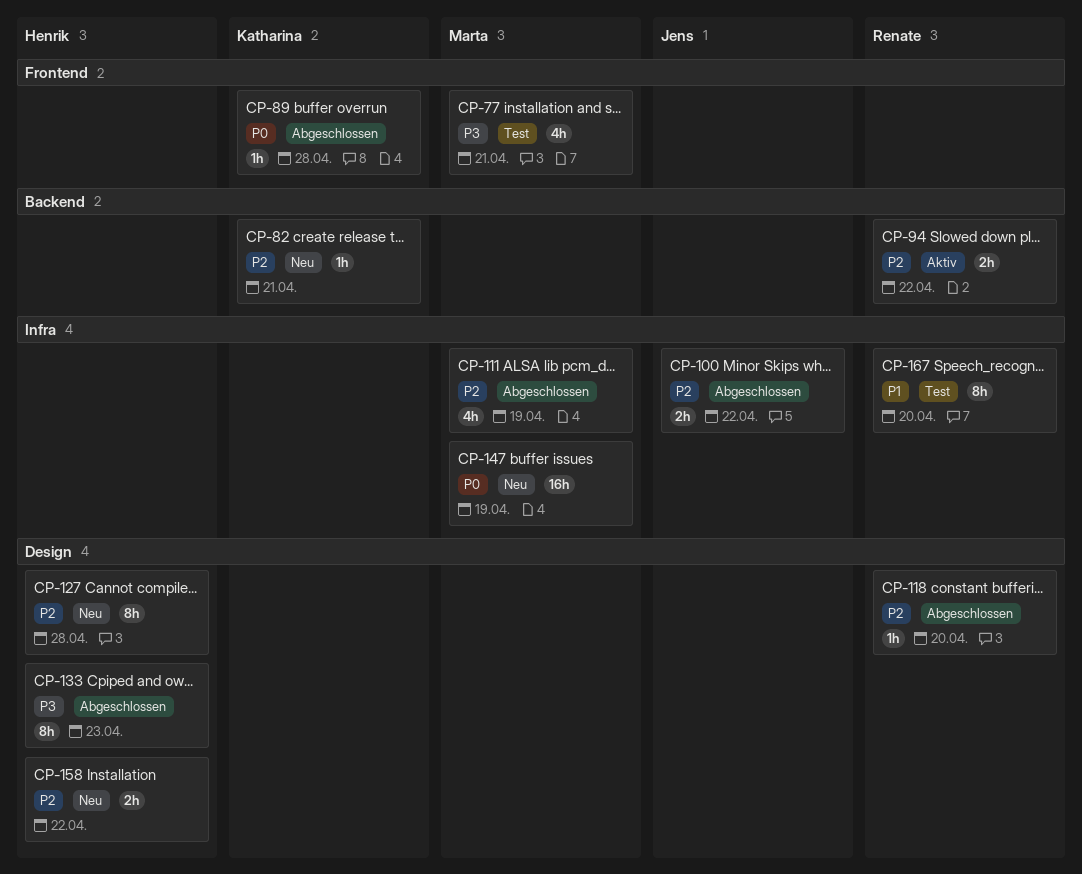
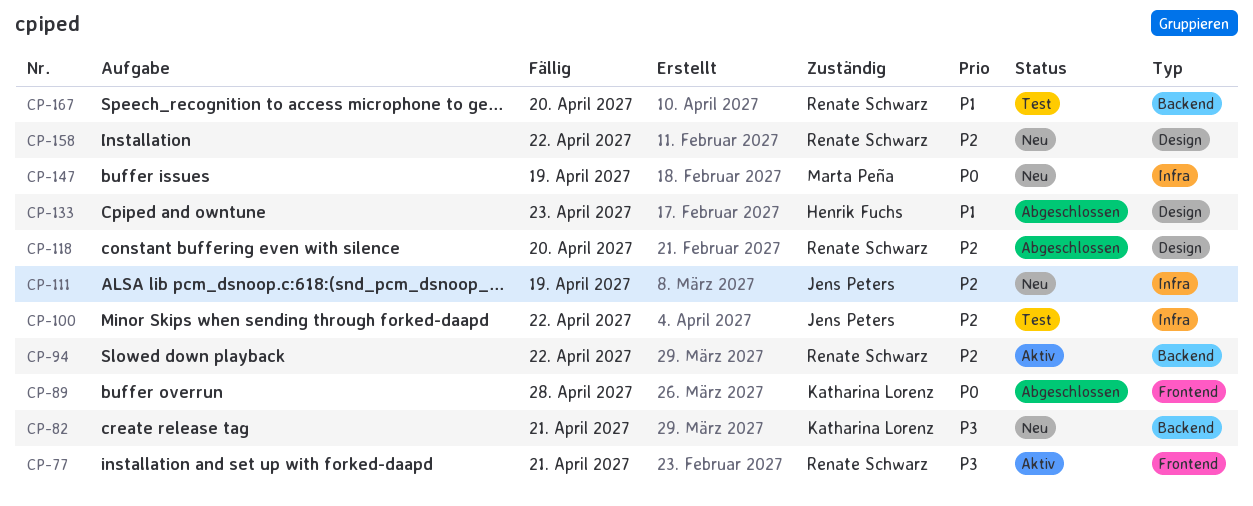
CP-77, status: Test -> Aktiv
CP-77, owner: Marta Peña -> Renate Schwarz
CP-82, priority: P2 -> P3
CP-100, status: Abgeschlossen -> Test
CP-111, status: Abgeschlossen -> Neu
CP-111, owner: Marta Peña -> Jens Peters
CP-127: present -> none
CP-133, priority: P3 -> P1
CP-158, owner: Henrik Fuchs -> Renate Schwarz
CP-167, label: Infra -> Backend

